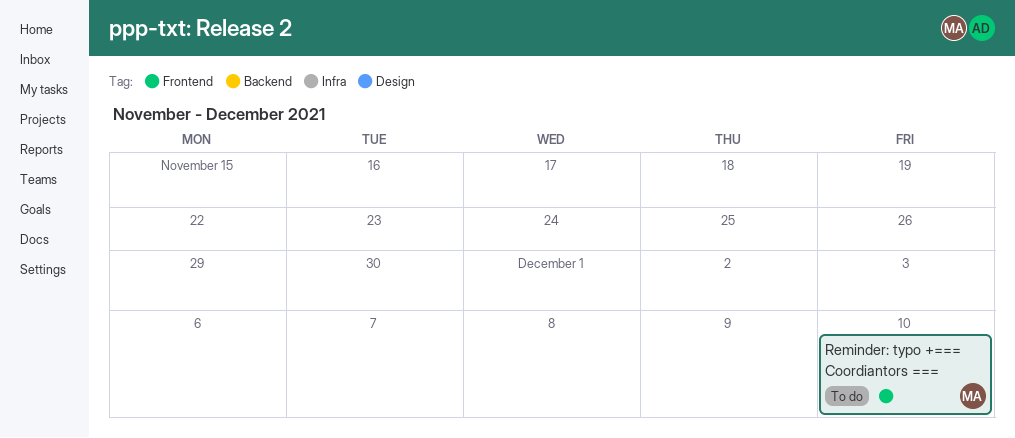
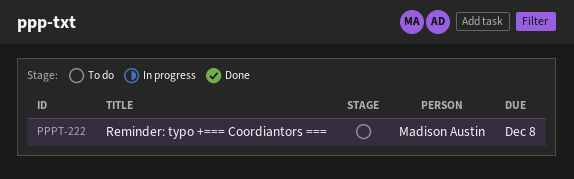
Reminder: typo +=== Coordiantors ===, due: Dec 10 -> Dec 8

